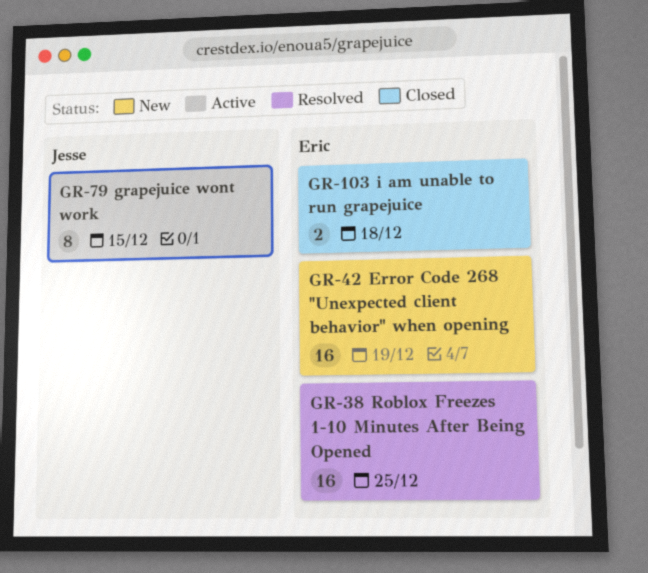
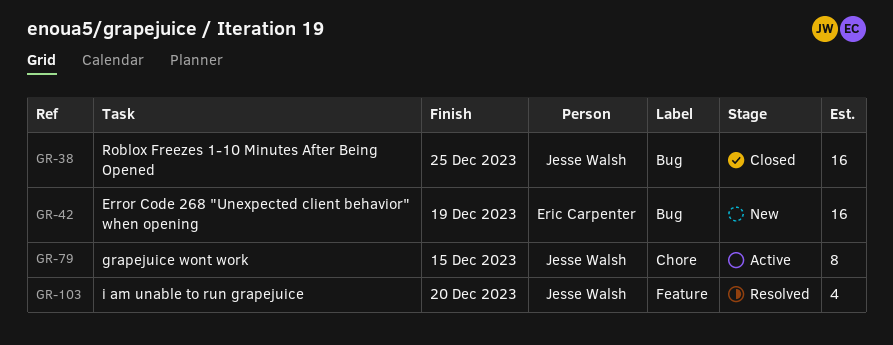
GR-38, status: Resolved -> Closed
GR-38, owner: Eric Carpenter -> Jesse Walsh
GR-103, status: Closed -> Resolved
GR-103, owner: Eric Carpenter -> Jesse Walsh
GR-103, estimate: 2 -> 4
GR-103, due: Dec 18 -> Dec 20

